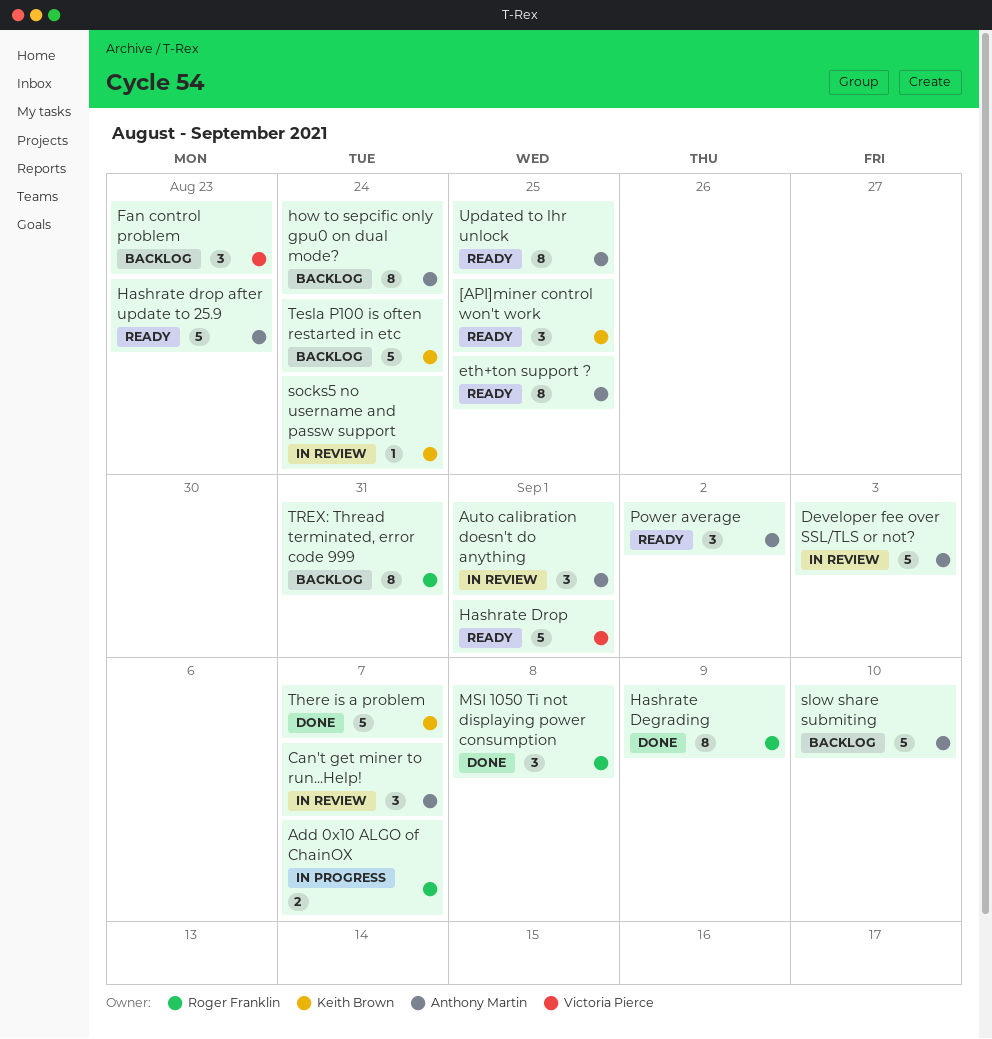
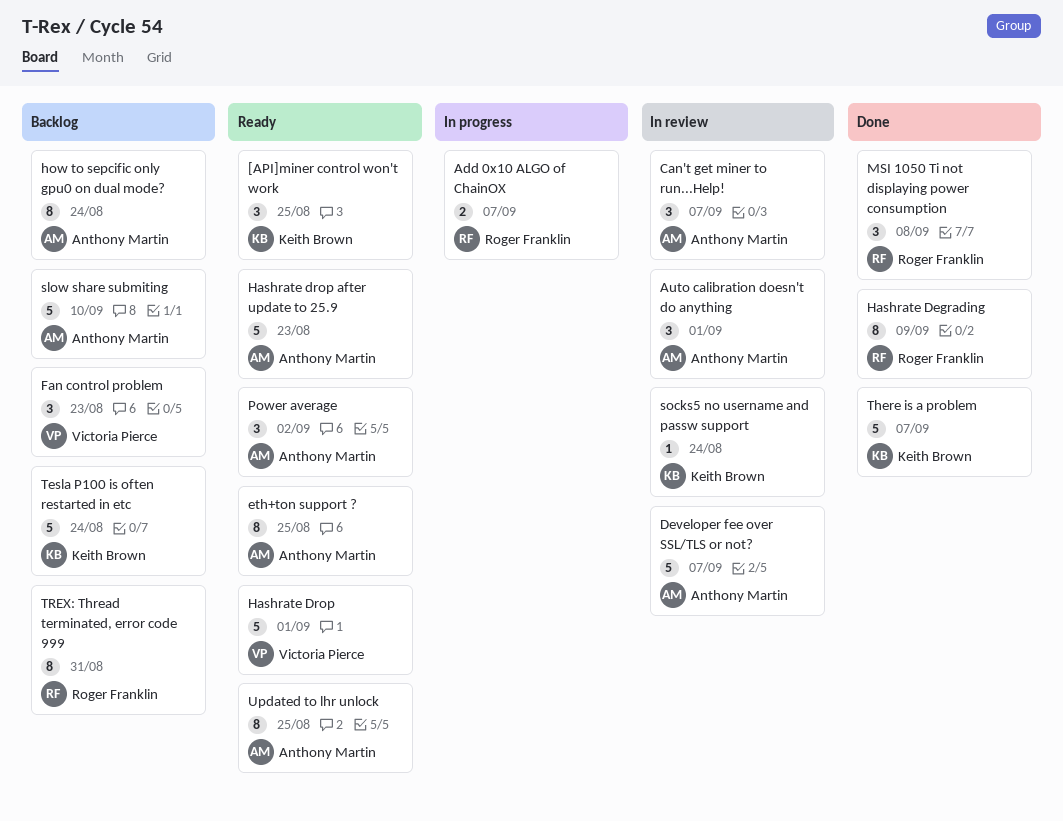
Developer fee over SSL/TLS or not?, due: Sep 3 -> Sep 7

